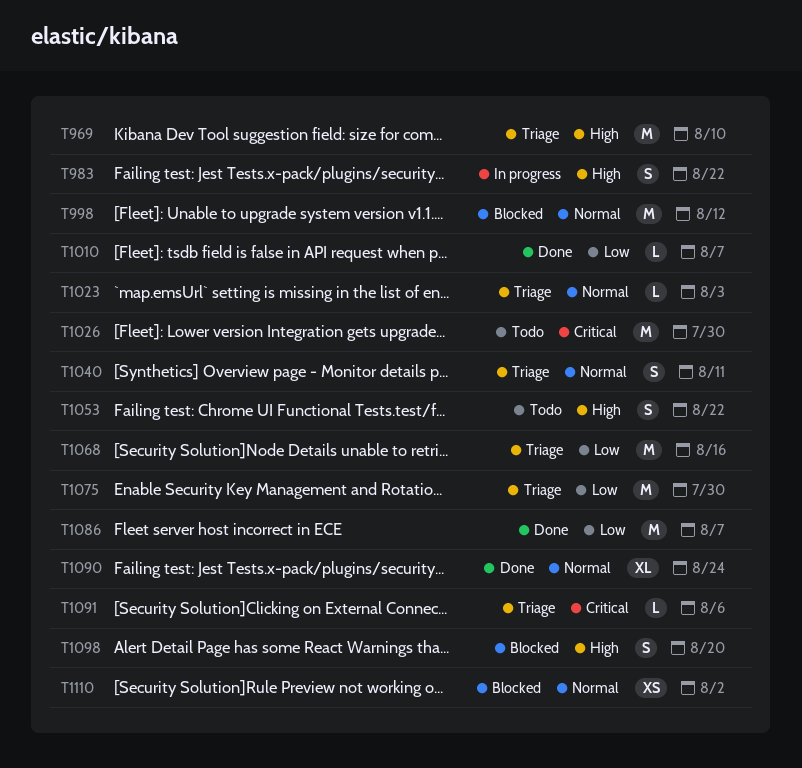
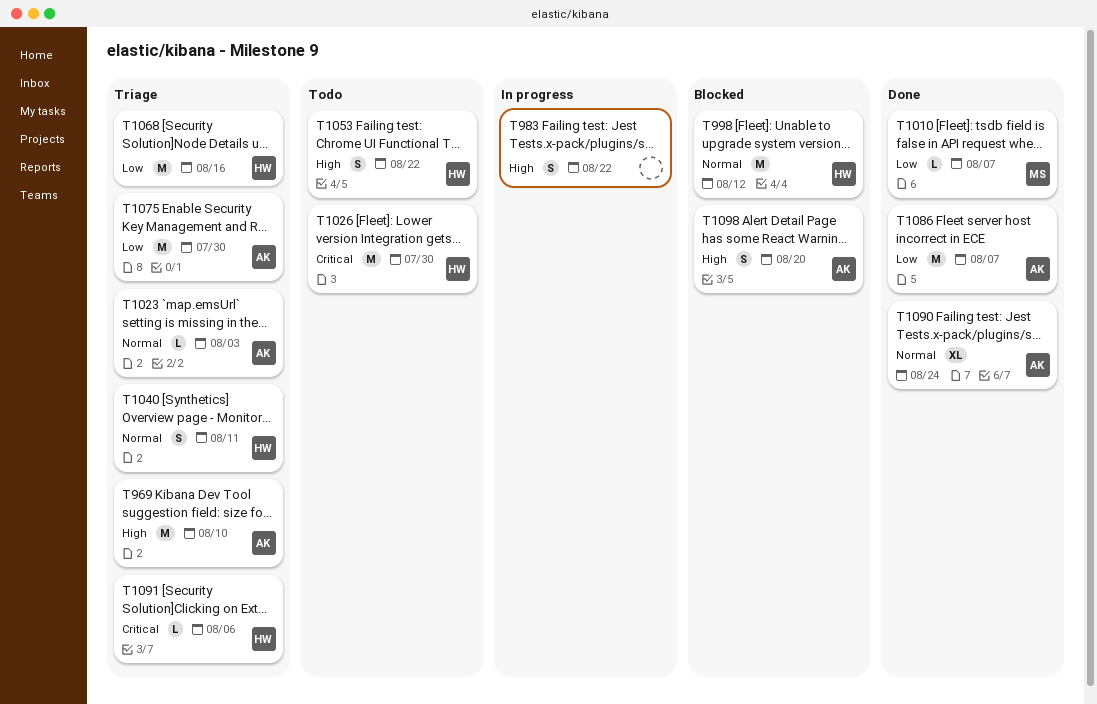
T1110: present -> none

